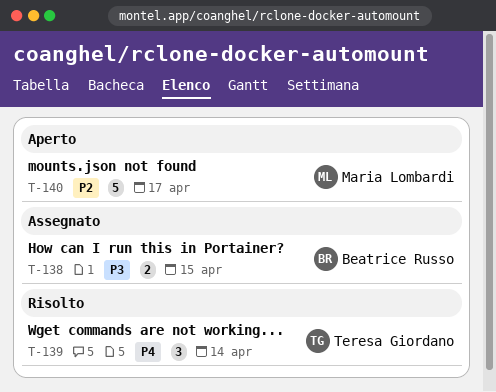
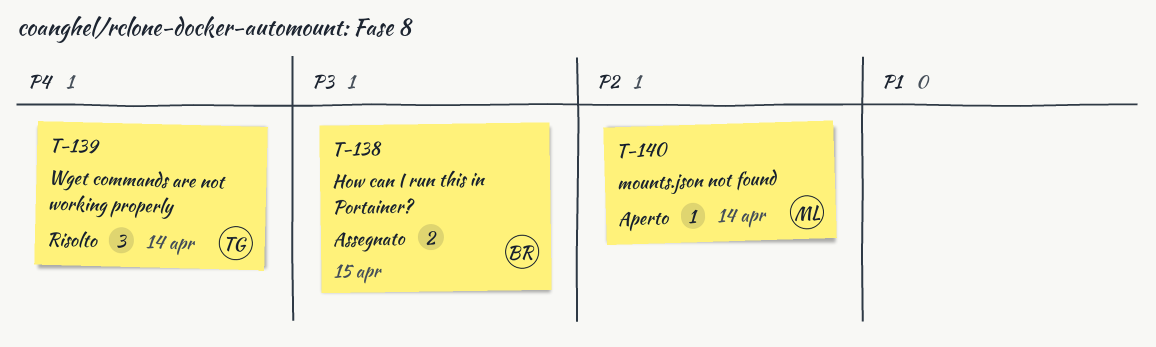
T-140, estimate: 5 -> 1
T-140, due: Apr 17 -> Apr 14

